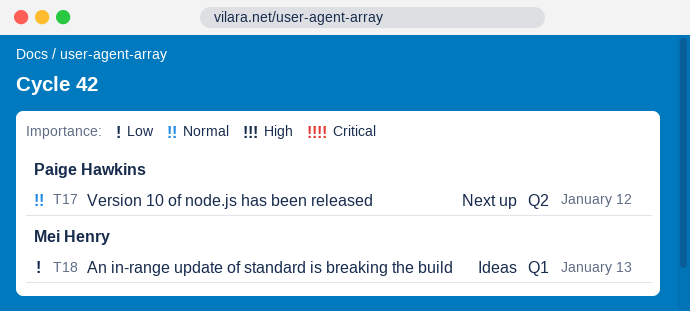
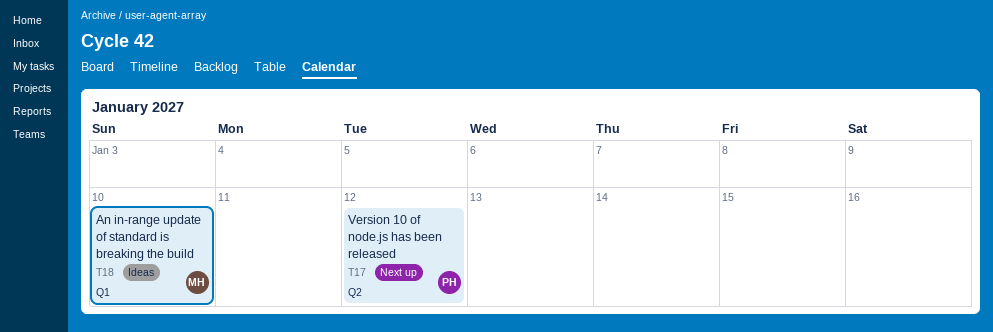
T18, due: Jan 13 -> Jan 10

